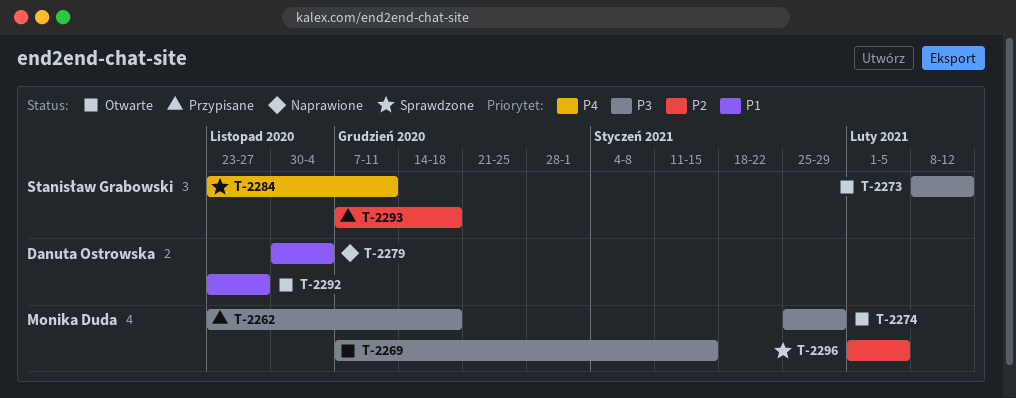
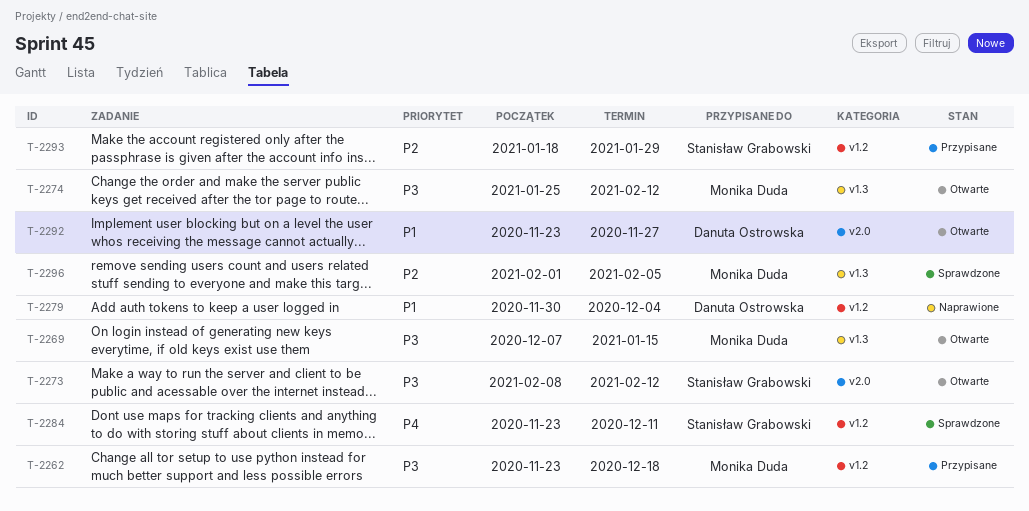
T-2274, due: Jan 29 -> Feb 12
T-2293, start: Dec 7 -> Jan 18
T-2293, due: Dec 18 -> Jan 29

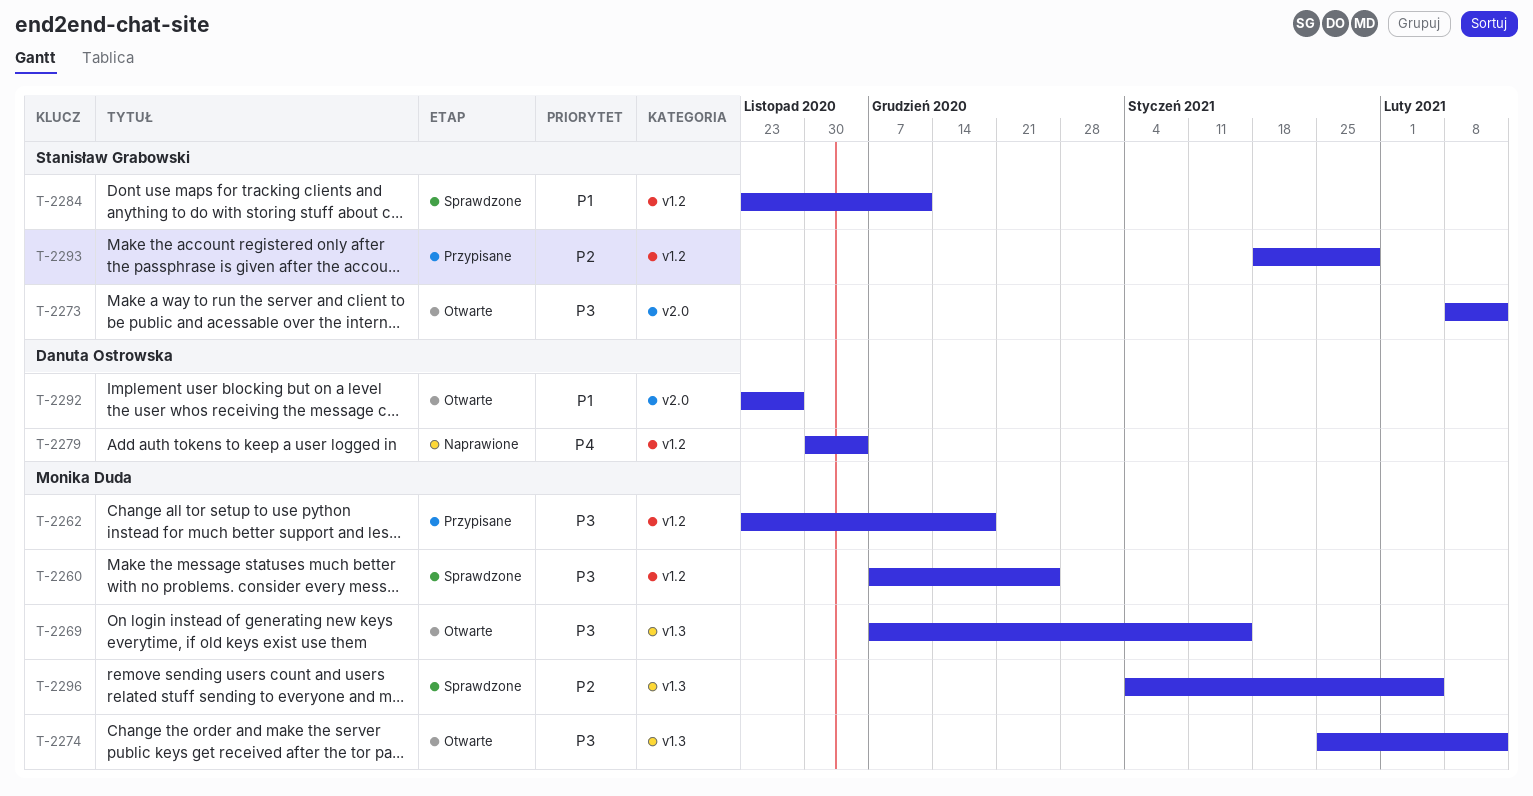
T-2260: none -> present
T-2279, priority: P1 -> P4
T-2284, priority: P4 -> P1
T-2296, start: Feb 1 -> Jan 4

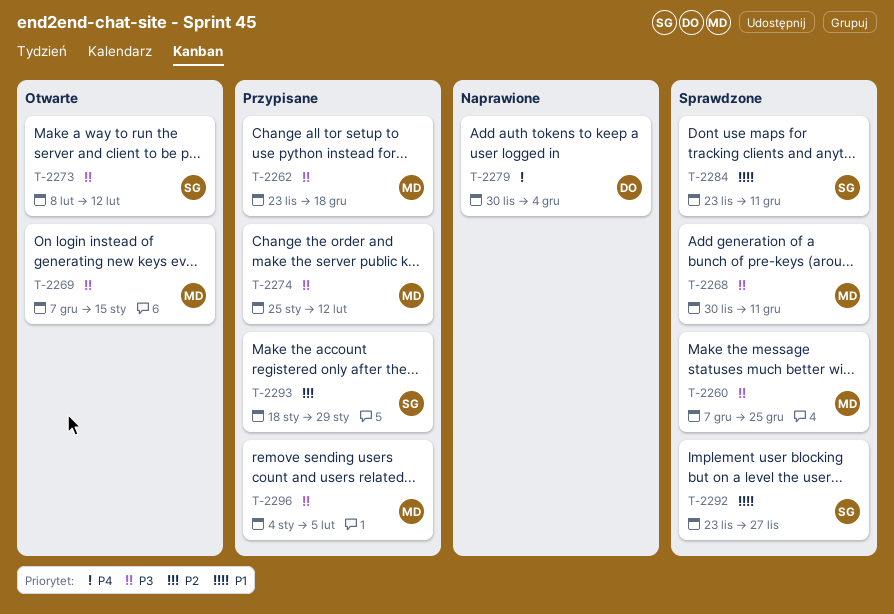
T-2268: none -> present
T-2274, status: Otwarte -> Przypisane
T-2292, status: Otwarte -> Sprawdzone
T-2292, owner: Danuta Ostrowska -> Stanisław Grabowski
T-2296, status: Sprawdzone -> Przypisane
T-2296, priority: P2 -> P3

